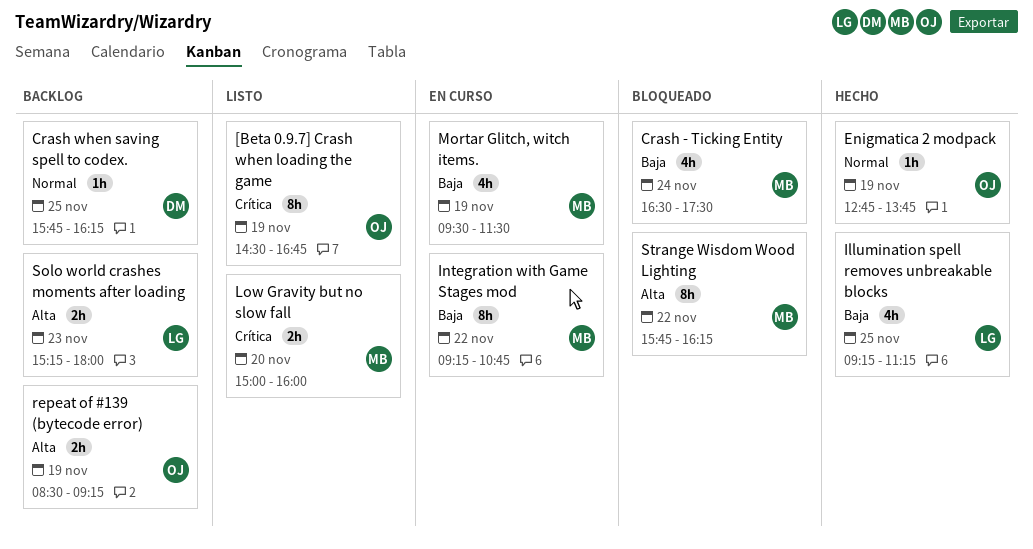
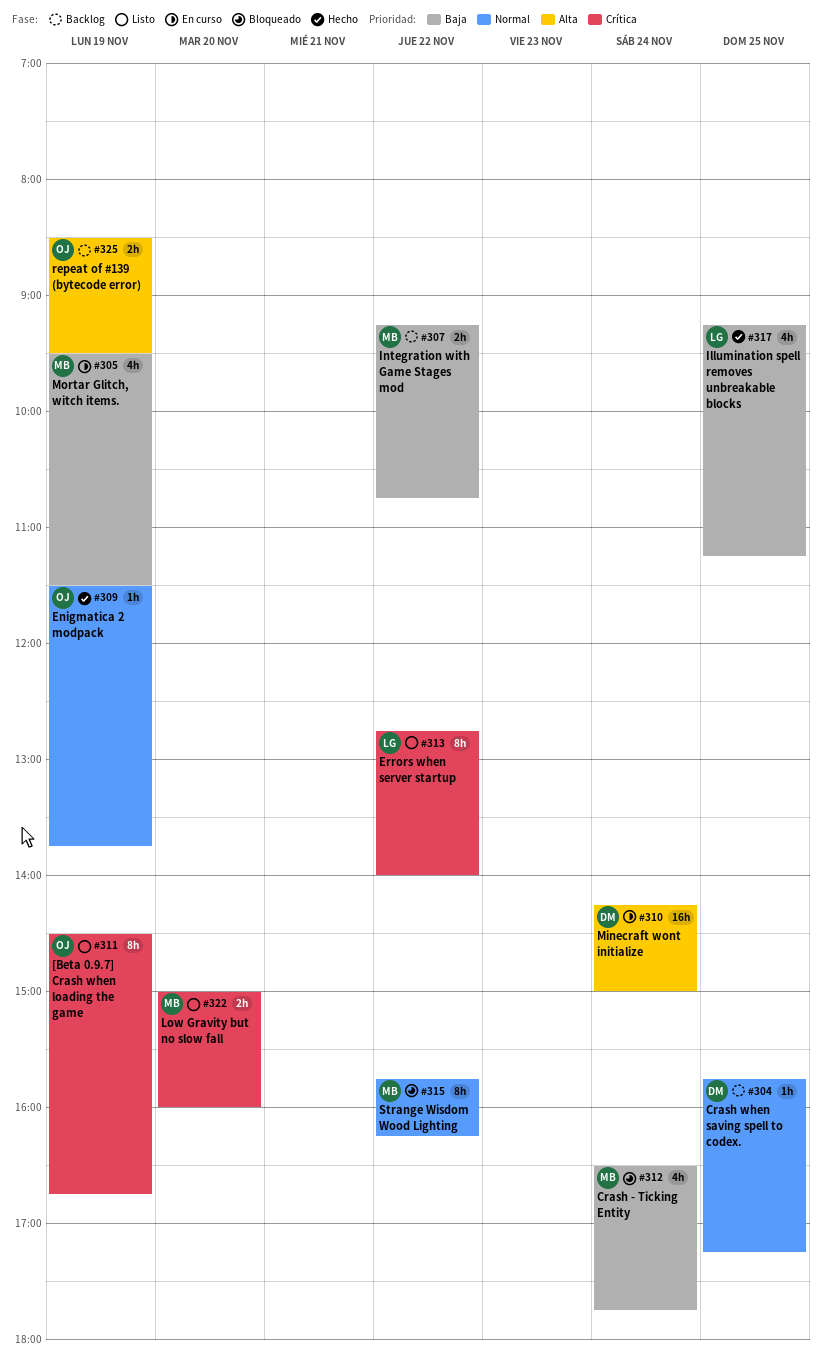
Crash - Ticking Entity, ends: 17:30 -> 17:45
Crash when saving spell to codex., ends: 16:15 -> 17:15
Enigmatica 2 modpack, begins: 12:45 -> 11:30
Errors when server startup: none -> present
Integration with Game Stages mod, status: En curso -> Backlog
Integration with Game Stages mod, estimate: 8h -> 2h
Minecraft wont initialize: none -> present
repeat of #139 (bytecode error), ends: 09:15 -> 09:30
Solo world crashes moments after loading: present -> none
Strange Wisdom Wood Lighting, priority: Alta -> Normal

